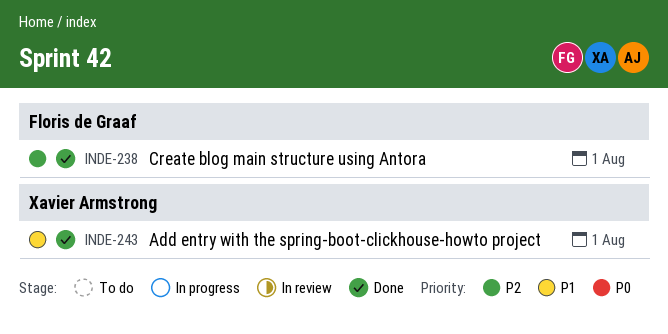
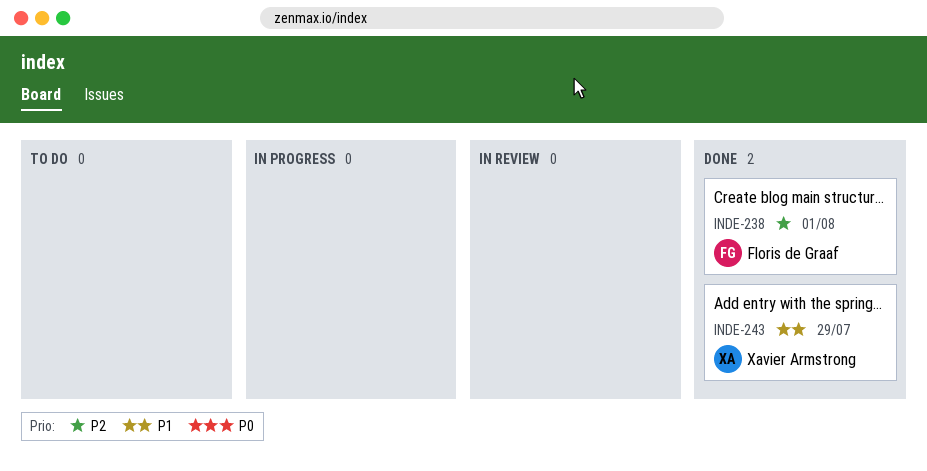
INDE-243, due: Aug 1 -> Jul 29

